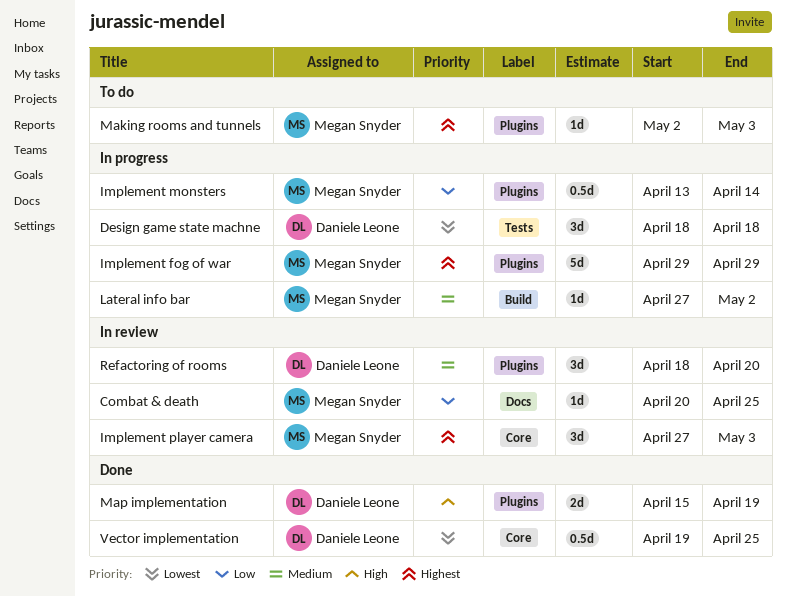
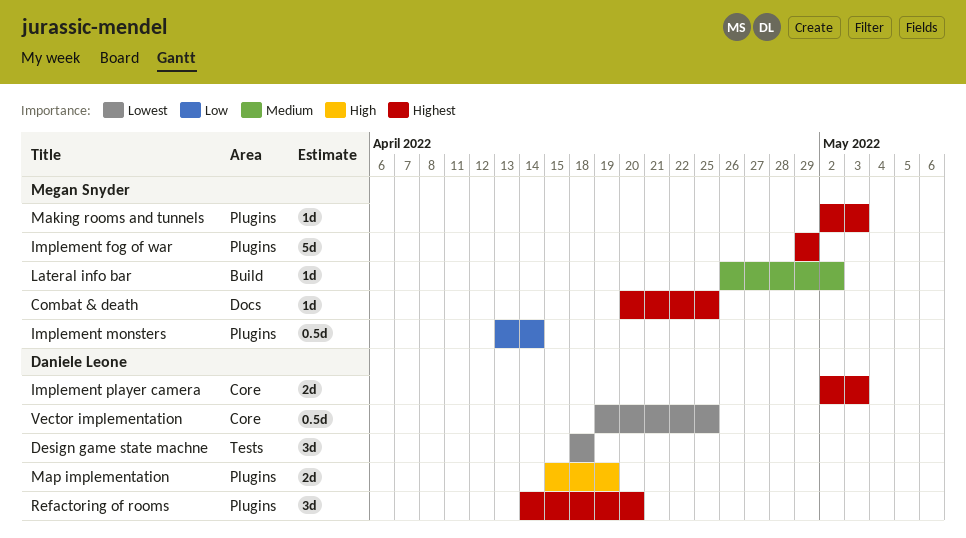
Combat & death, priority: Low -> Highest
Implement player camera, owner: Megan Snyder -> Daniele Leone
Implement player camera, estimate: 3d -> 2d
Implement player camera, start: Apr 27 -> May 2
Lateral info bar, start: Apr 27 -> Apr 26
Refactoring of rooms, priority: Medium -> Highest
Refactoring of rooms, start: Apr 18 -> Apr 14

